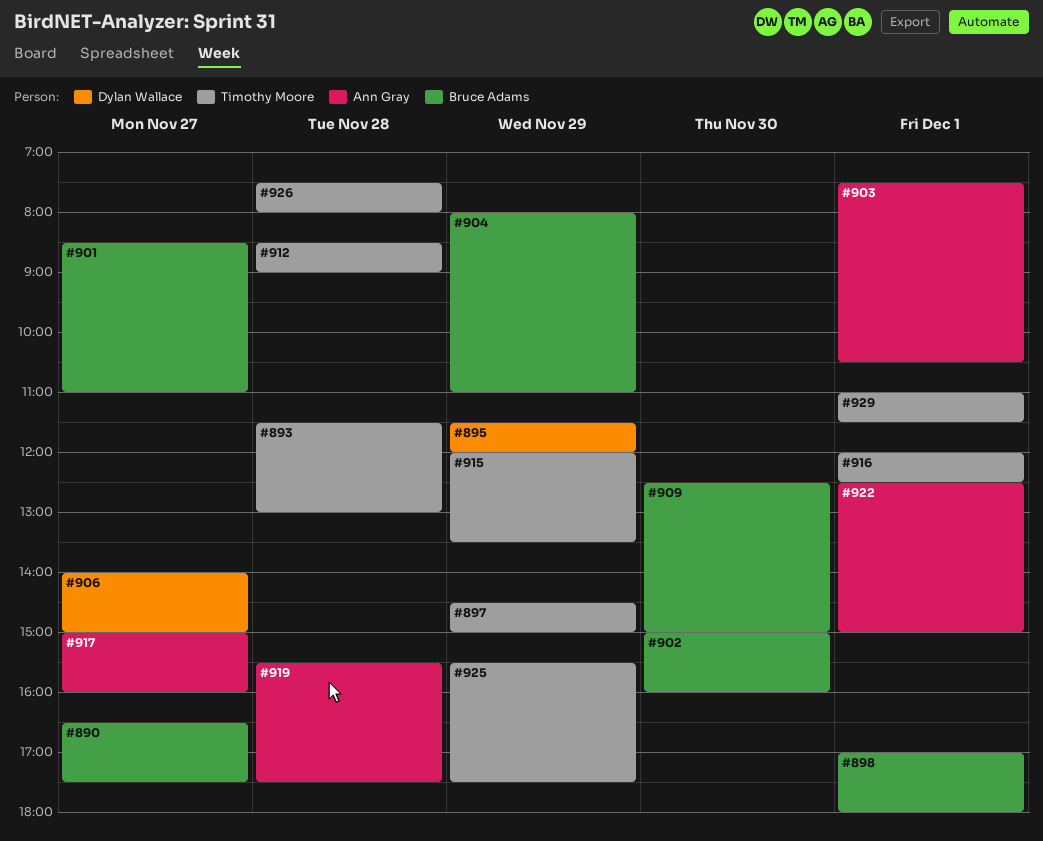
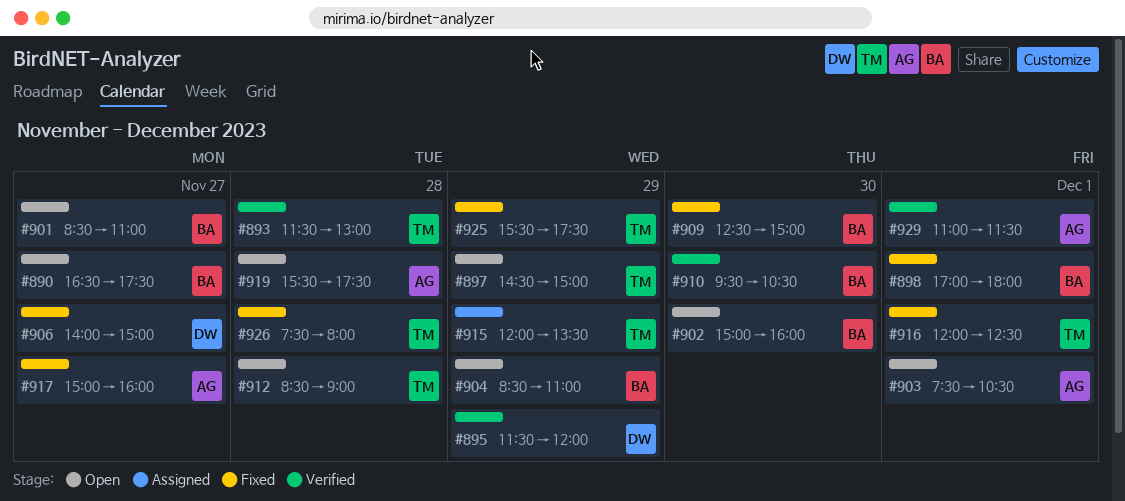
#904, begins: 08:00 -> 08:30
#910: none -> present
#922: present -> none
#929, owner: Timothy Moore -> Ann Gray

